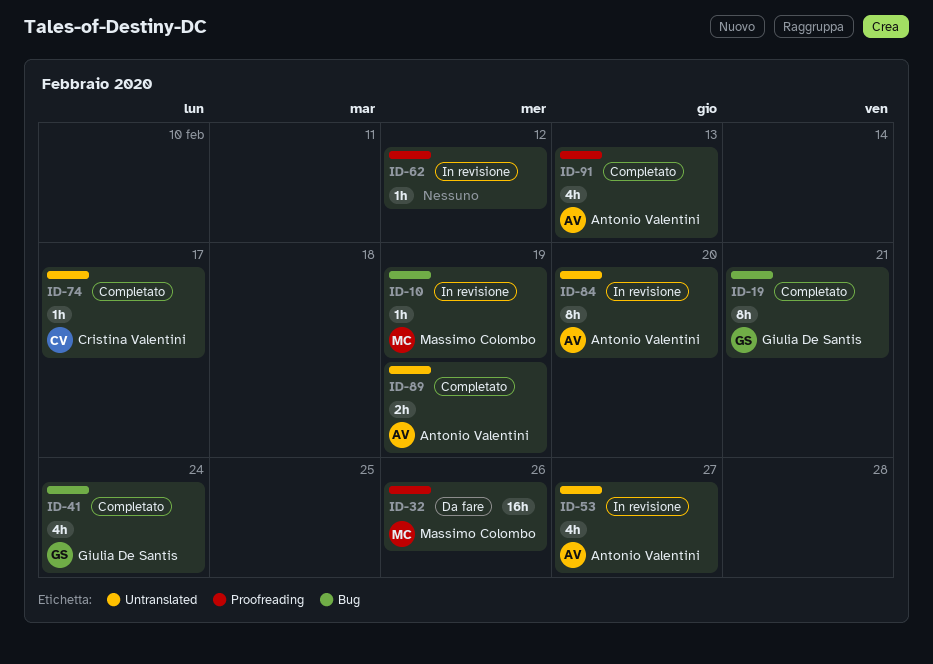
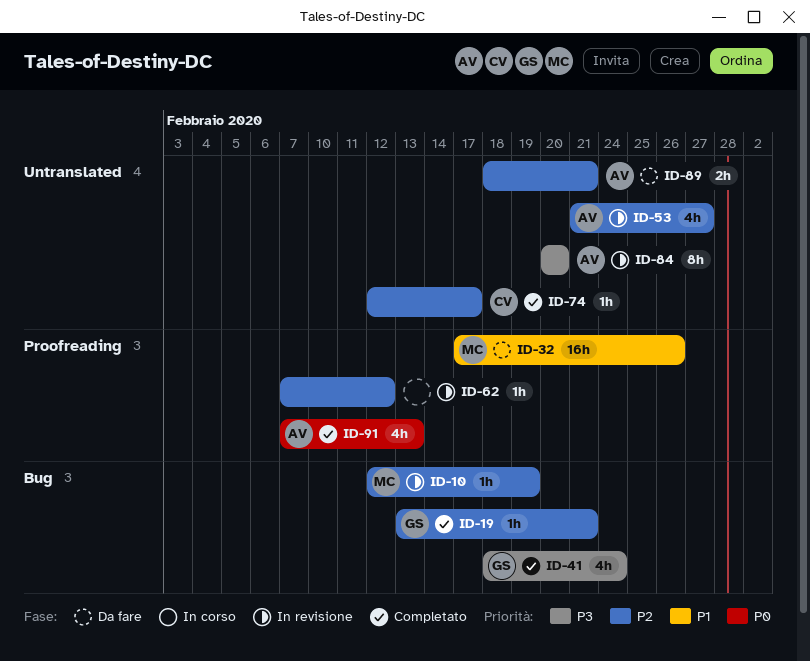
ID-19, estimate: 8h -> 1h
ID-89, status: Completato -> Da fare
ID-89, due: Feb 19 -> Feb 21

